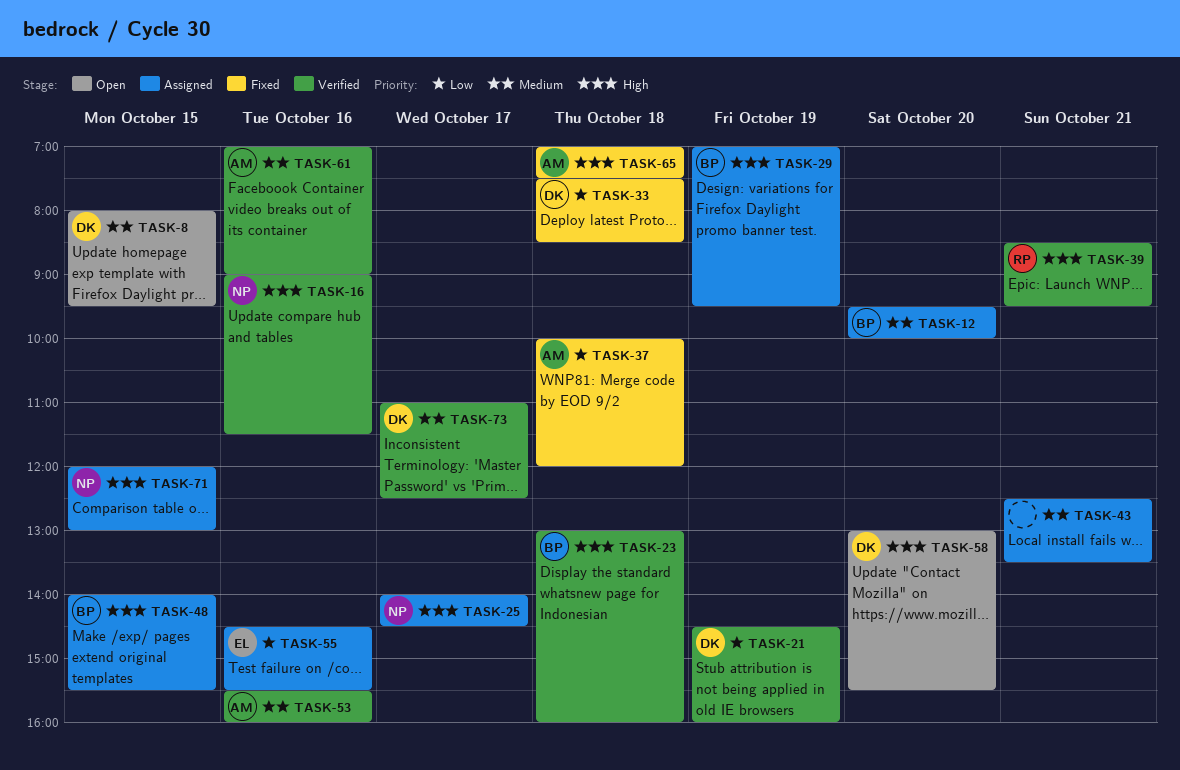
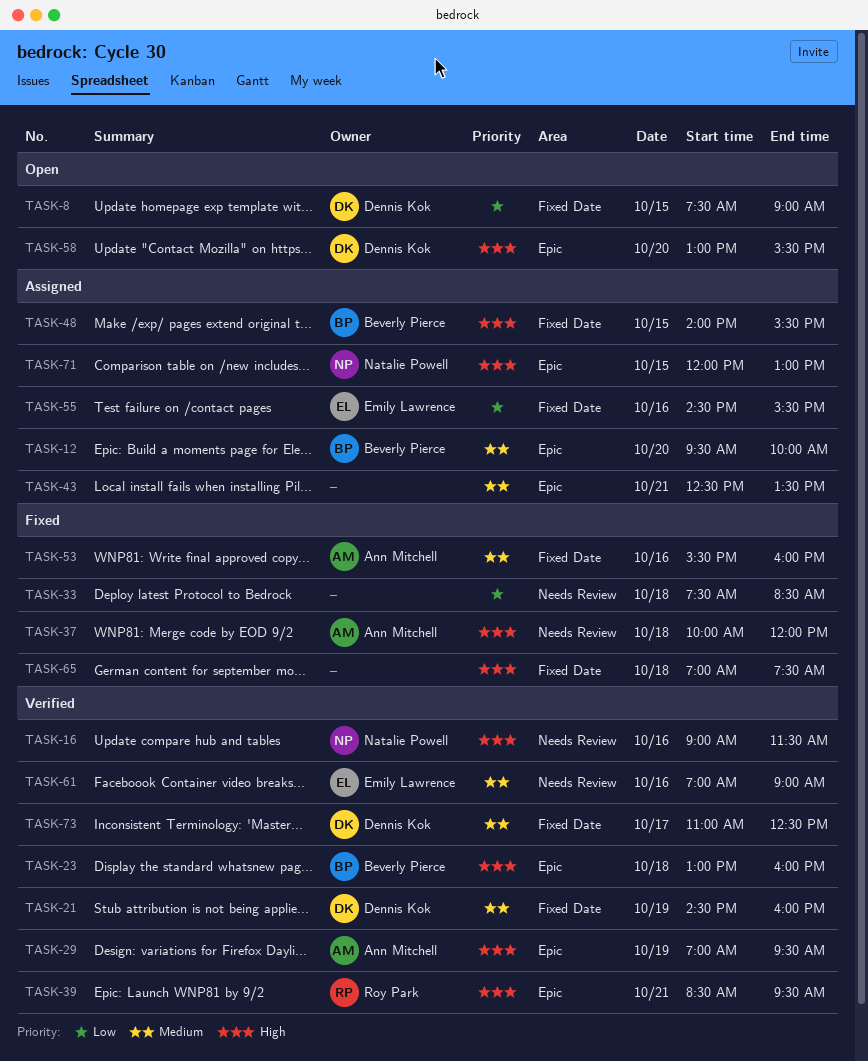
TASK-8, priority: Medium -> Low
TASK-8, begins: 08:00 -> 07:30
TASK-8, ends: 09:30 -> 09:00
TASK-21, priority: Low -> Medium
TASK-25: present -> none
TASK-29, status: Assigned -> Verified
TASK-29, owner: Beverly Pierce -> Ann Mitchell
TASK-33, owner: Dennis Kok -> none
TASK-37, priority: Low -> High
TASK-53, status: Verified -> Fixed
TASK-61, owner: Ann Mitchell -> Emily Lawrence
TASK-65, owner: Ann Mitchell -> none

